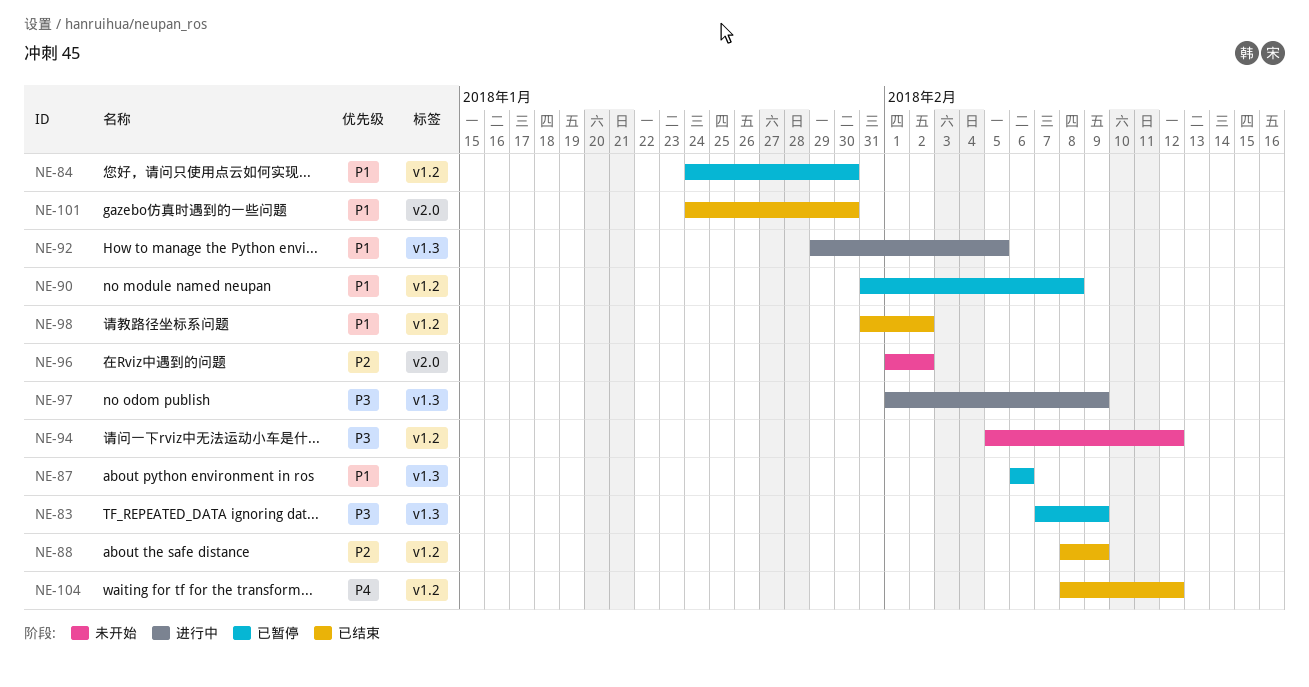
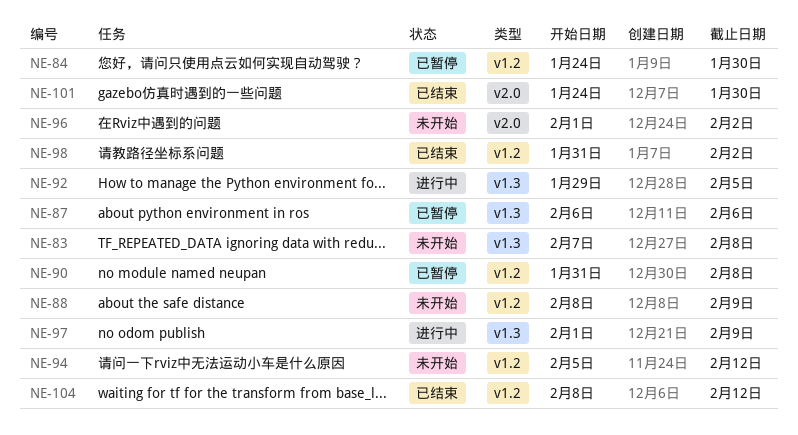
NE-83, status: 已暂停 -> 未开始
NE-83, due: Feb 9 -> Feb 8
NE-88, status: 已结束 -> 未开始

